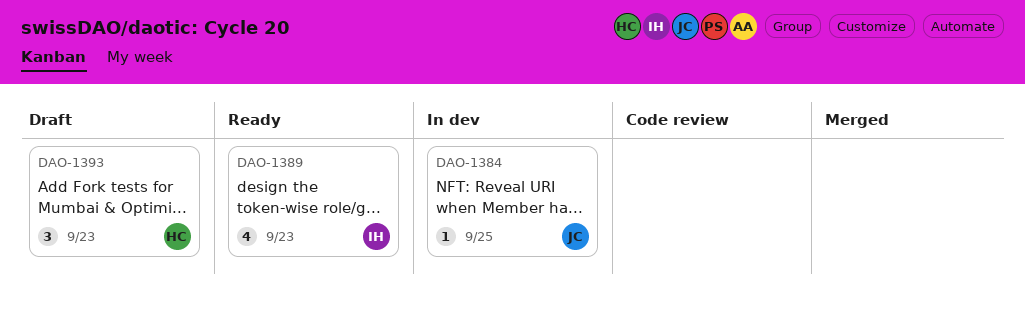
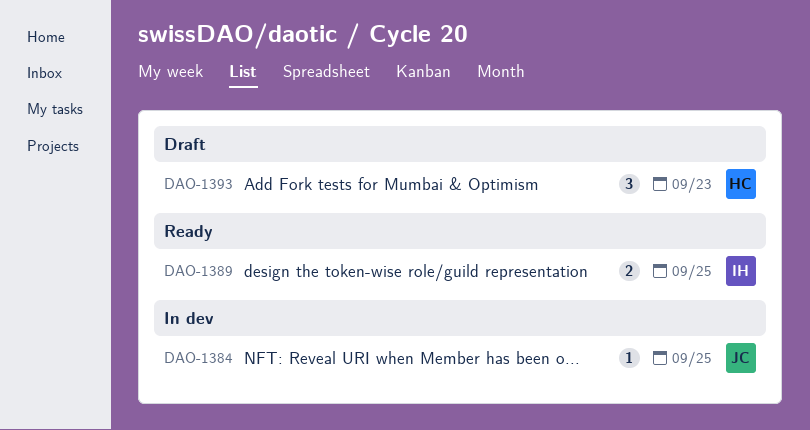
DAO-1389, estimate: 4 -> 2
DAO-1389, due: Sep 23 -> Sep 25

